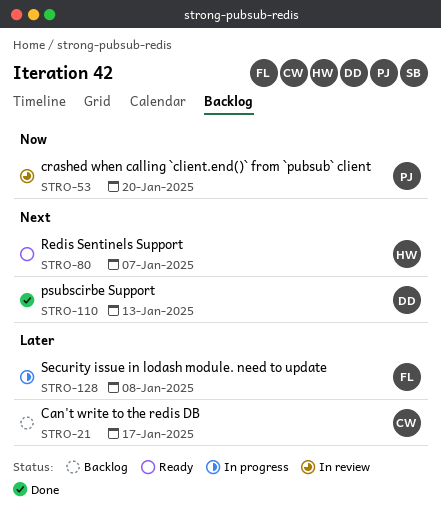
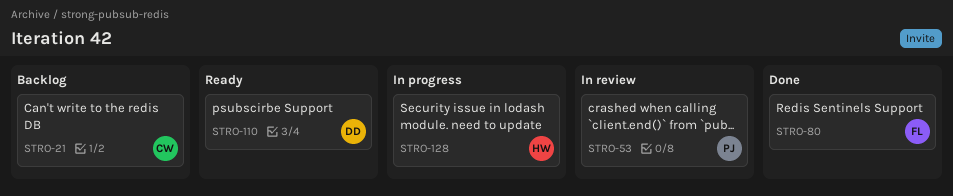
STRO-80, status: Ready -> Done
STRO-80, owner: HW -> FL
STRO-110, status: Done -> Ready
STRO-128, owner: FL -> HW

